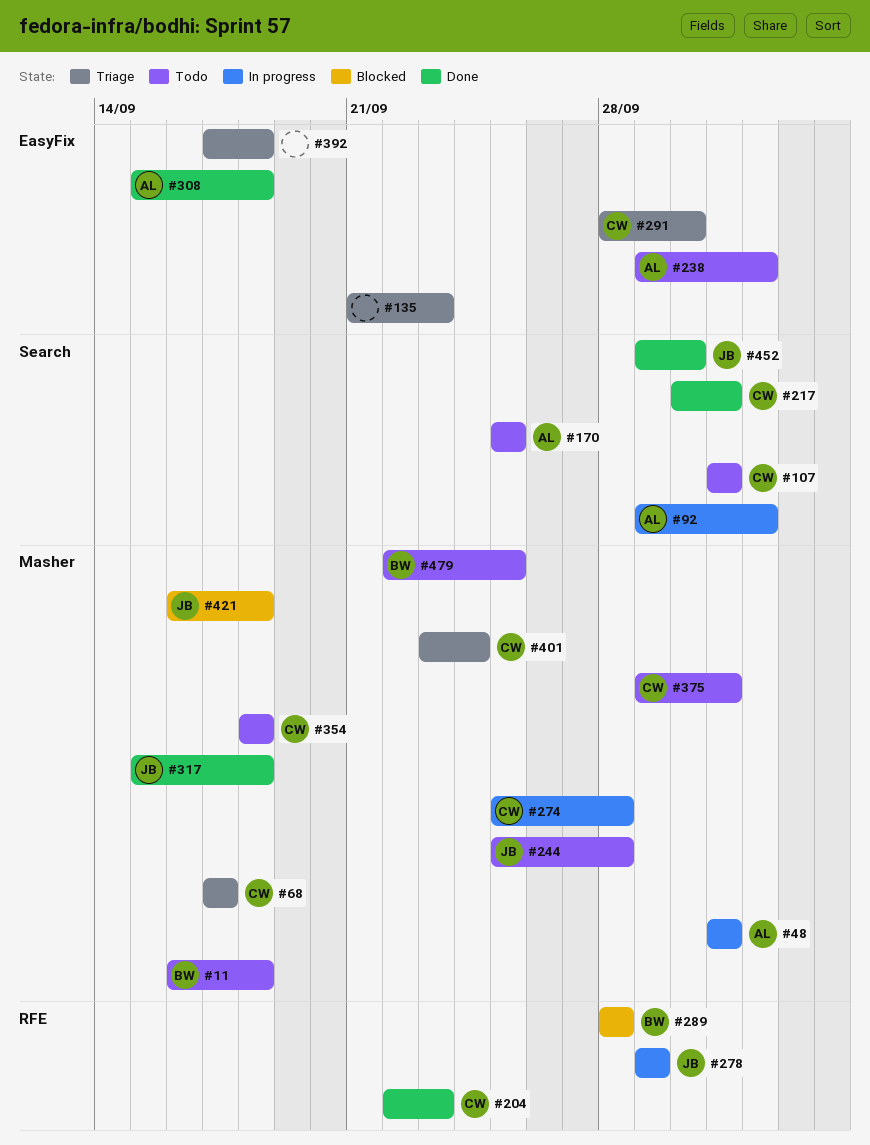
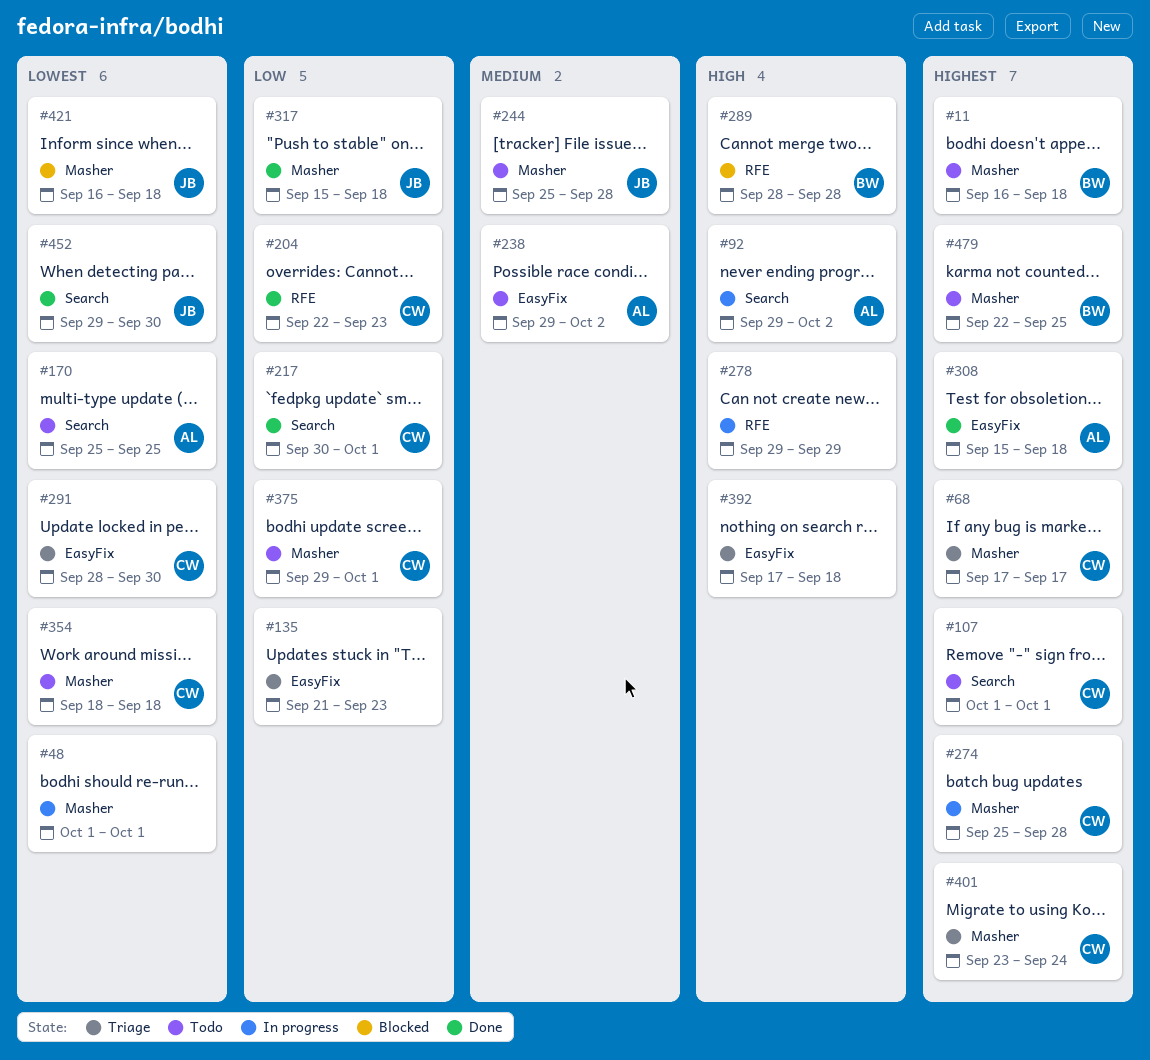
#48, owner: AL -> none
#278, owner: JB -> none

